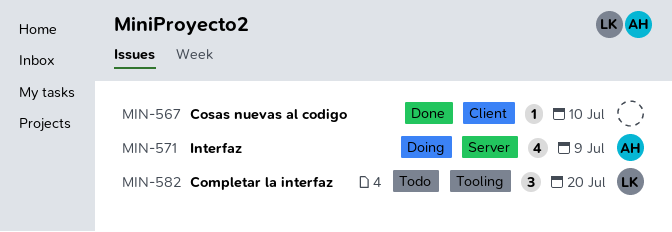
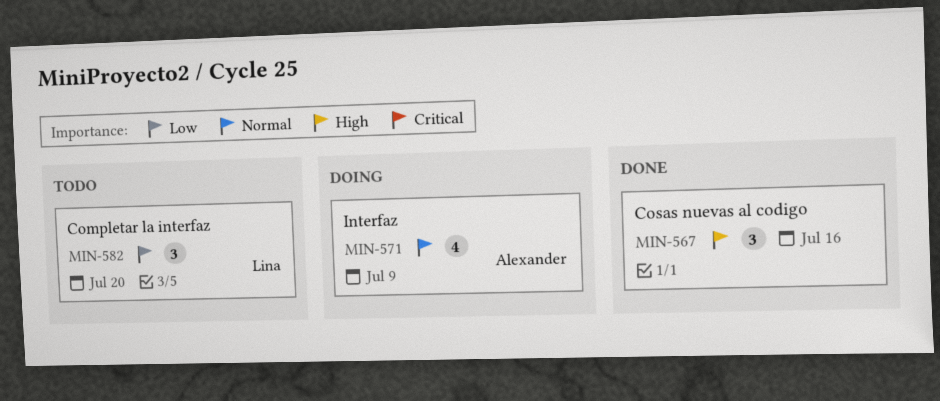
MIN-567, estimate: 1 -> 3
MIN-567, due: Jul 10 -> Jul 16

